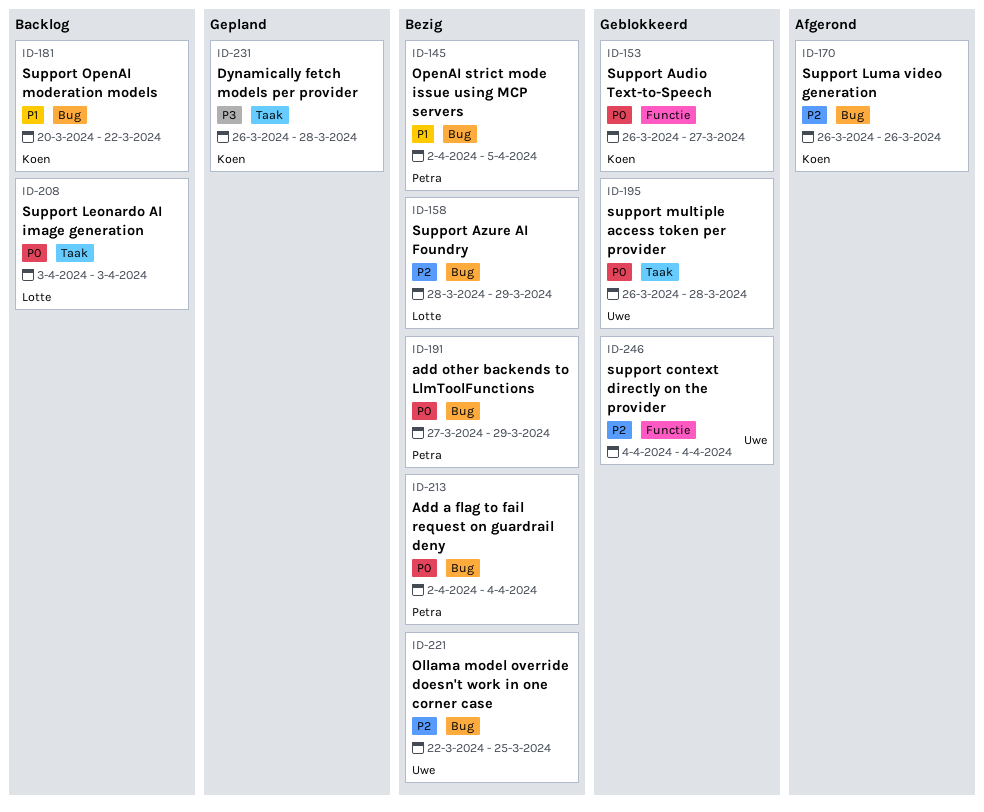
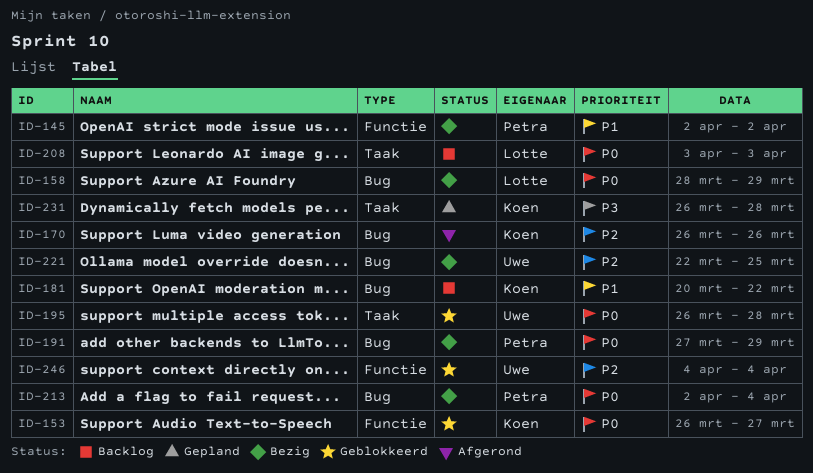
ID-145, label: Bug -> Functie
ID-145, due: Apr 5 -> Apr 2
ID-158, priority: P2 -> P0

